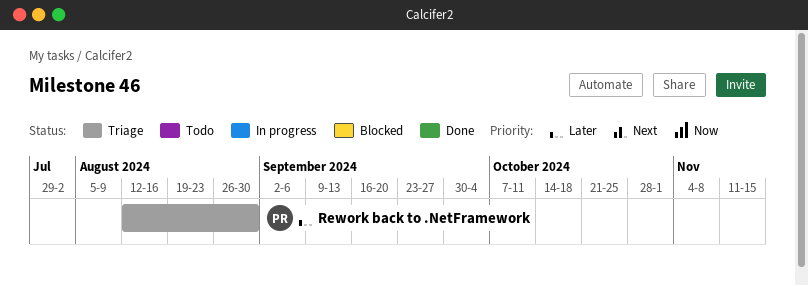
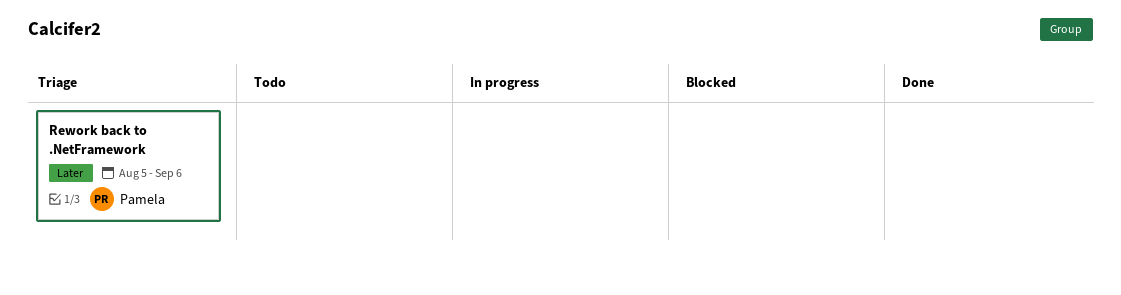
Rework back to .NetFramework, start: Aug 12 -> Aug 5
Rework back to .NetFramework, due: Aug 30 -> Sep 6

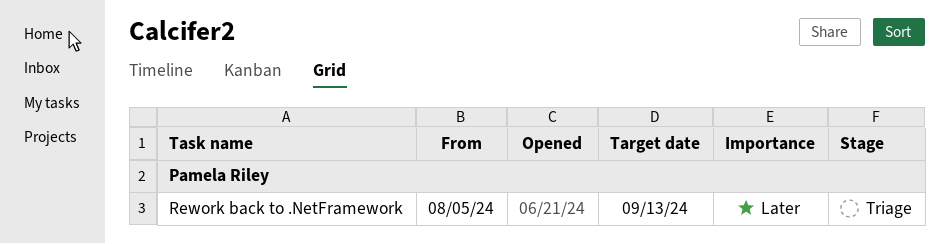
Rework back to .NetFramework, due: Sep 6 -> Sep 13

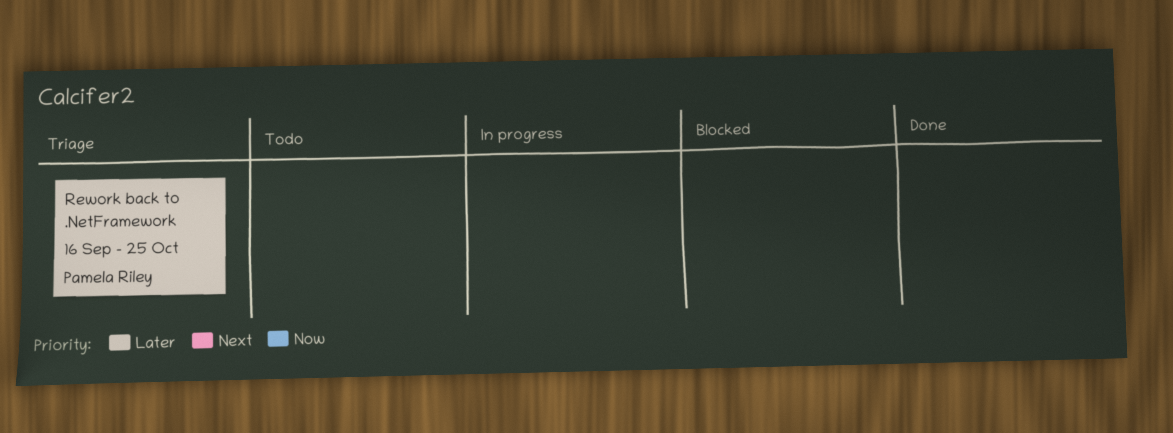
Rework back to .NetFramework, start: Aug 5 -> Sep 16
Rework back to .NetFramework, due: Sep 13 -> Oct 25

